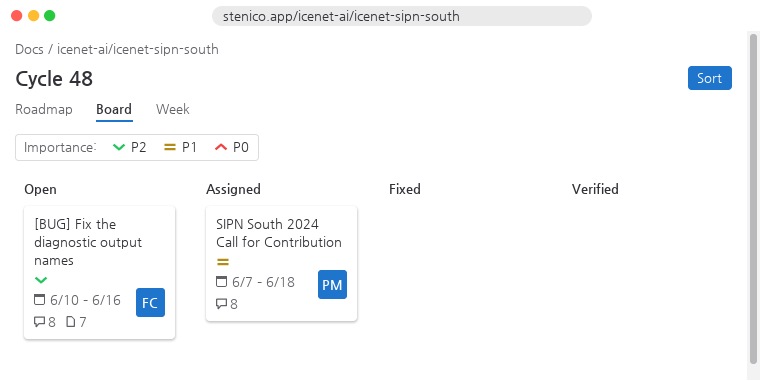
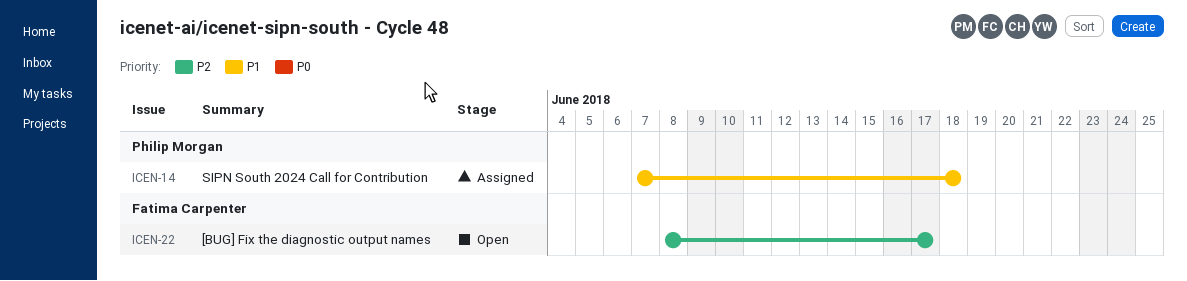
[BUG] Fix the diagnostic output names, start: Jun 10 -> Jun 8
[BUG] Fix the diagnostic output names, due: Jun 16 -> Jun 17

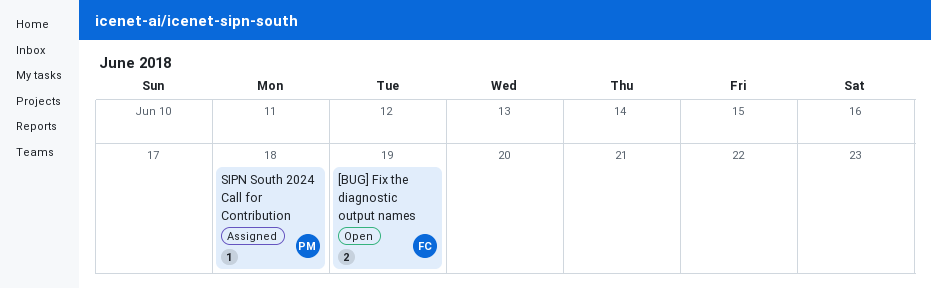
[BUG] Fix the diagnostic output names, due: Jun 17 -> Jun 19

